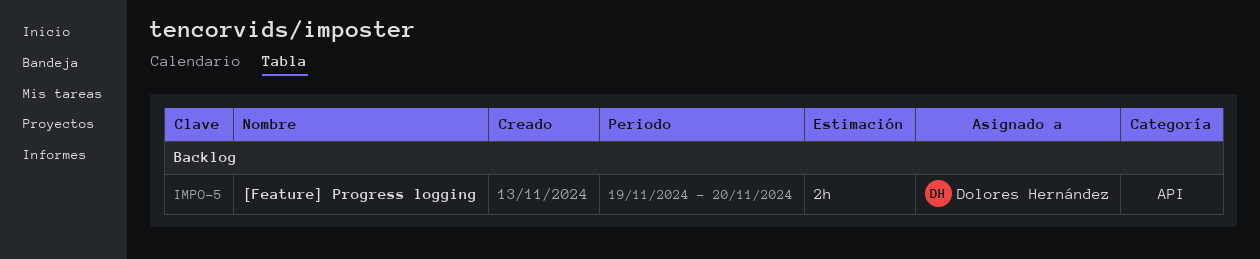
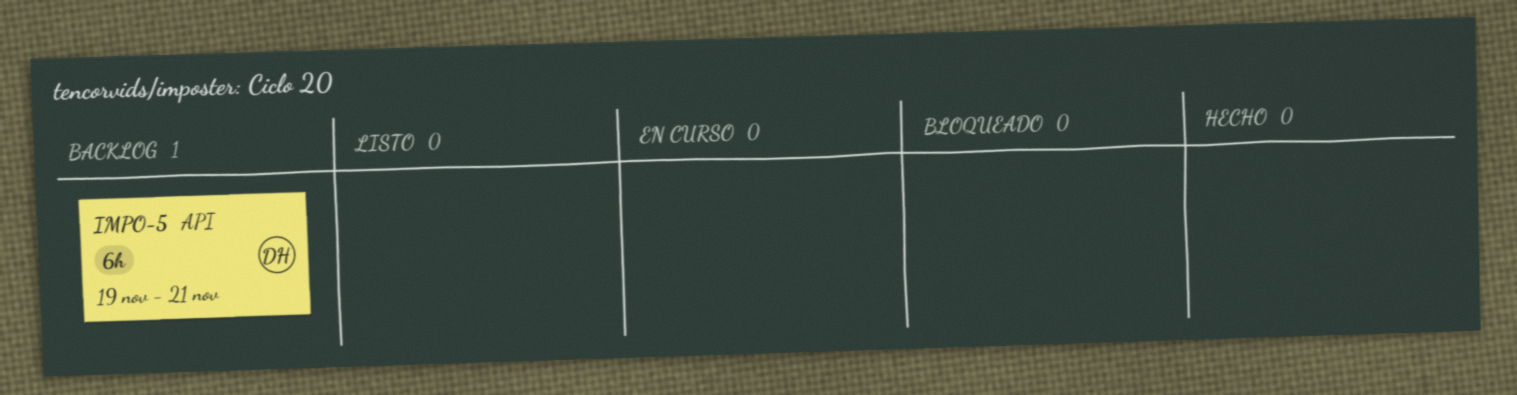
IMPO-5, estimate: 2h -> 6h
IMPO-5, due: Nov 20 -> Nov 21

